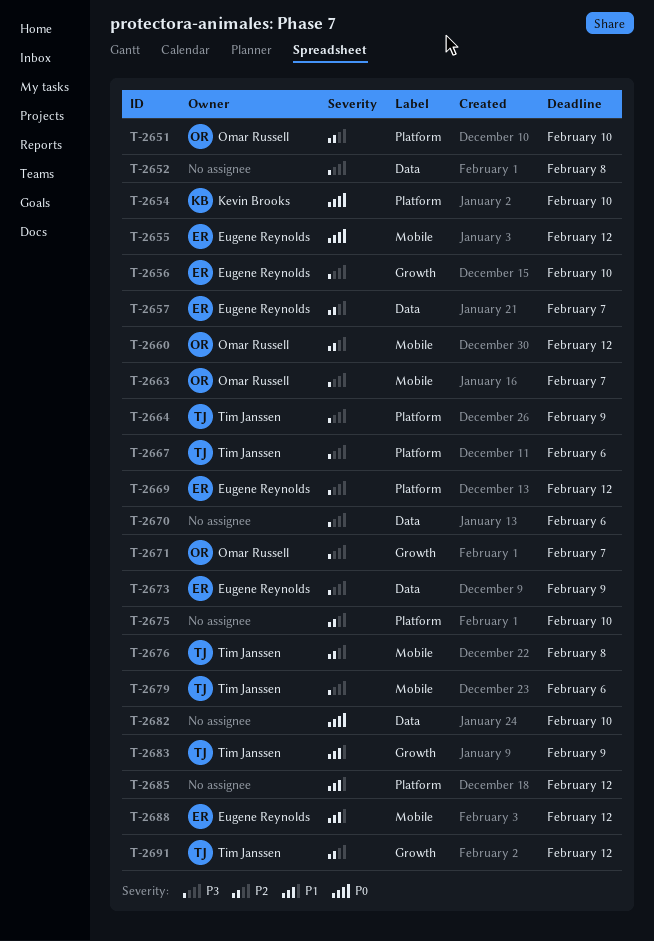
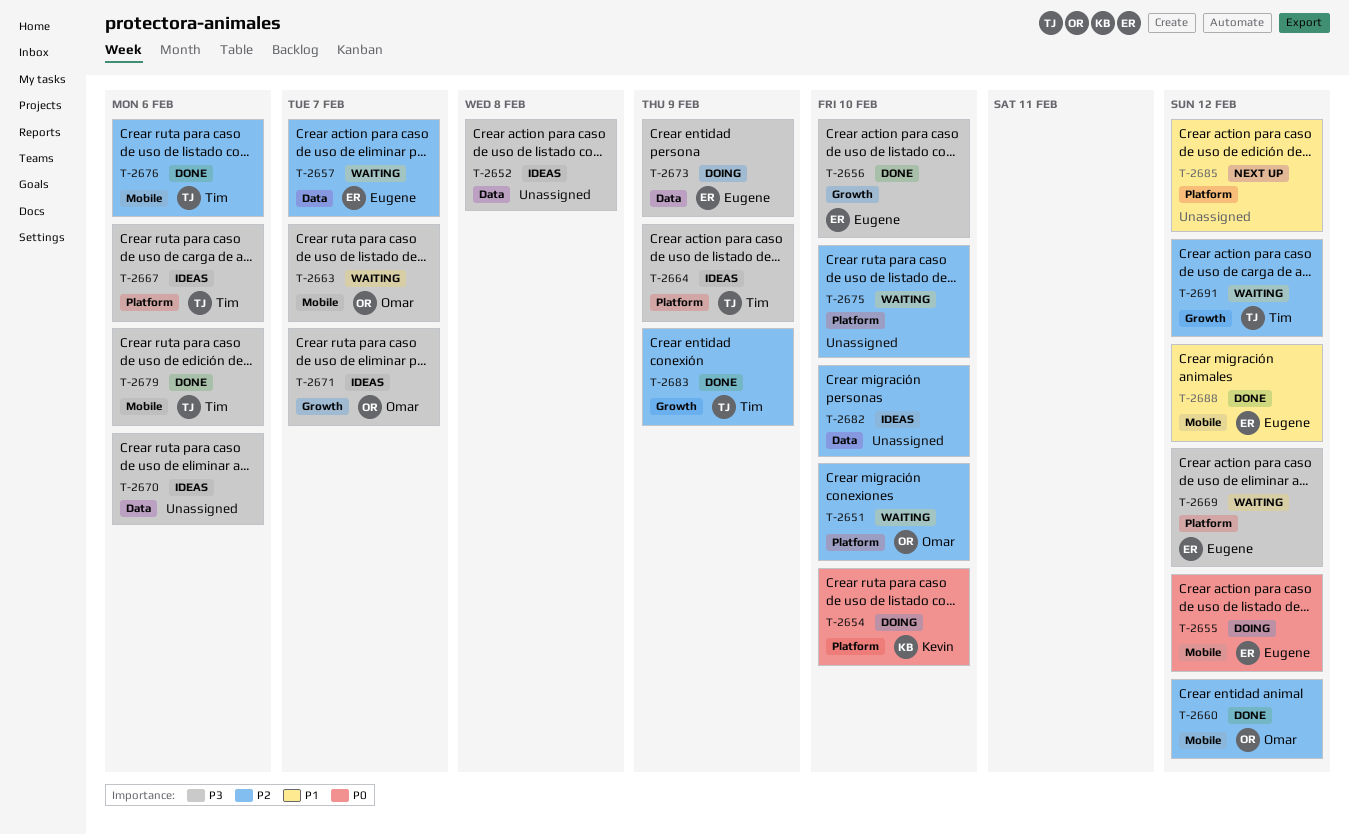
T-2676, due: Feb 8 -> Feb 6
T-2682, priority: P0 -> P2
T-2683, priority: P1 -> P2

